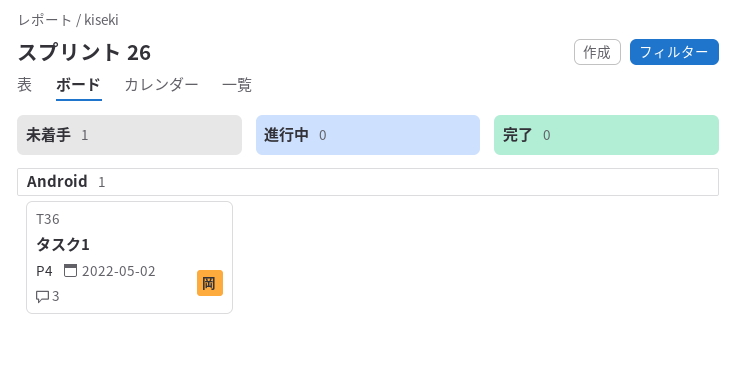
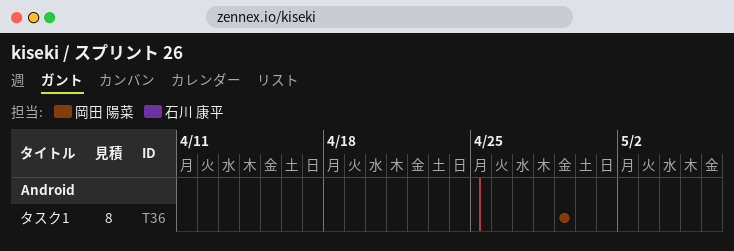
T36, due: May 2 -> Apr 29

